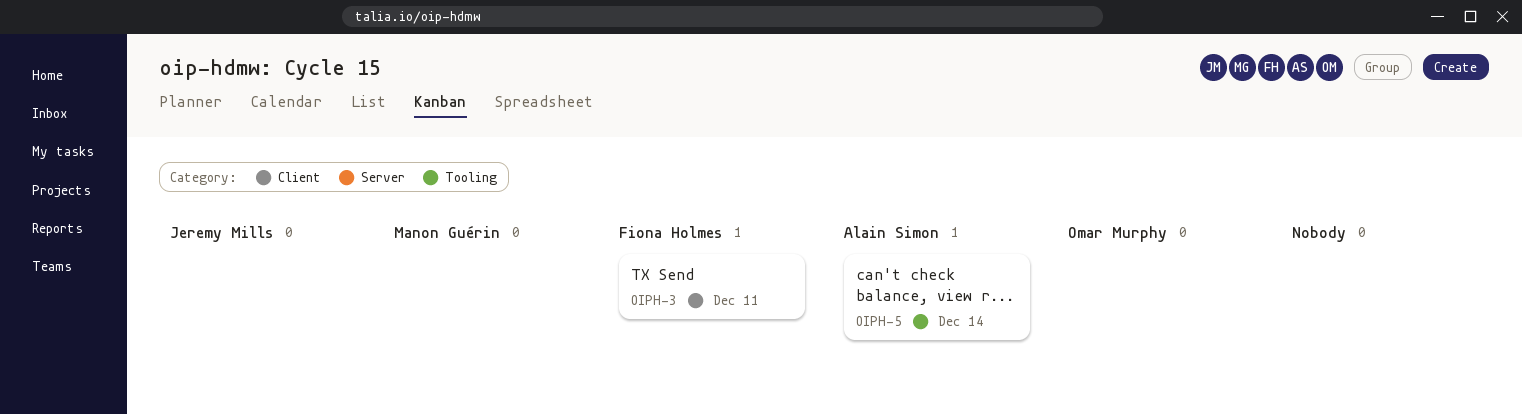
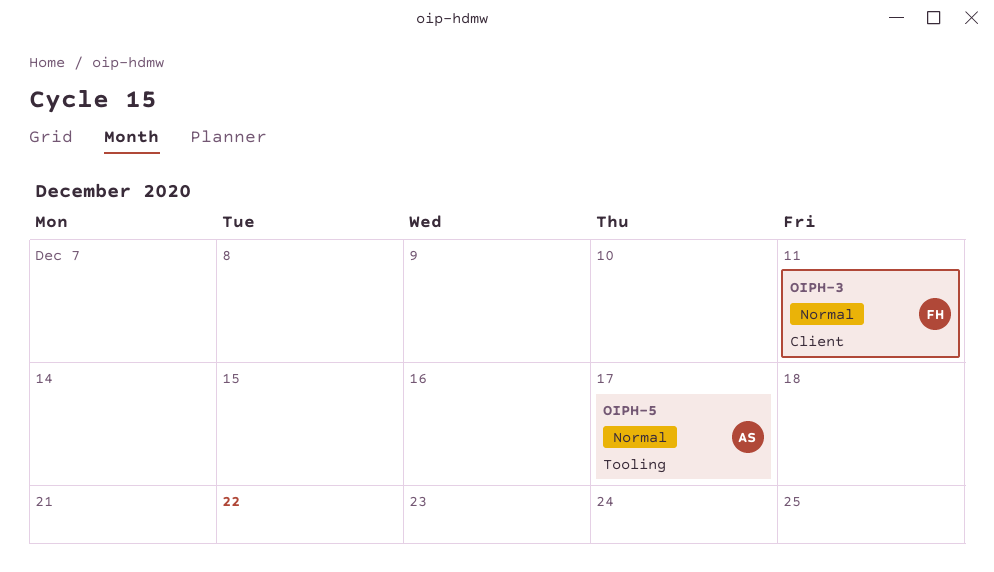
OIPH-5, due: Dec 14 -> Dec 17

